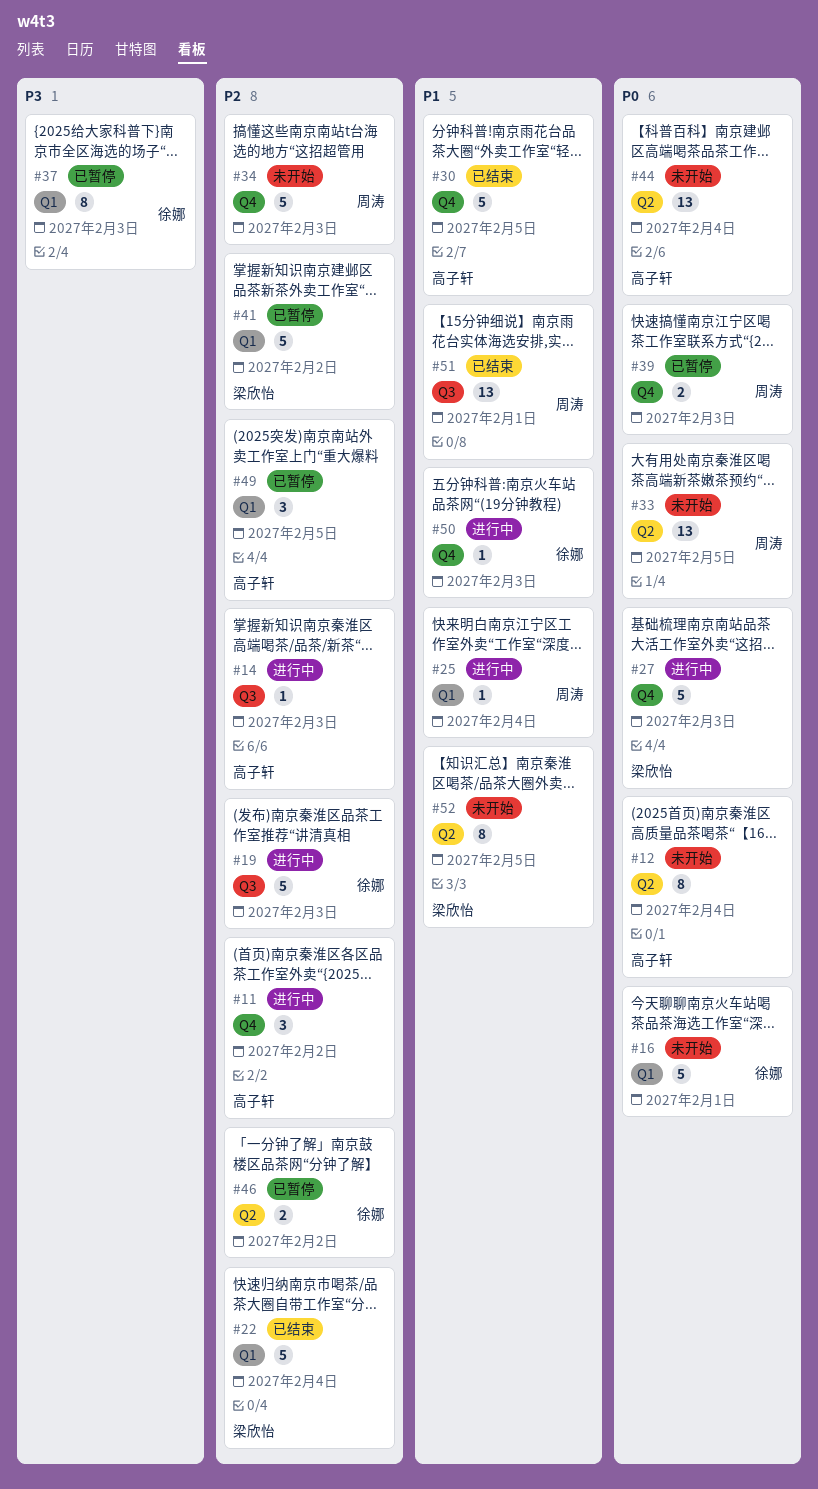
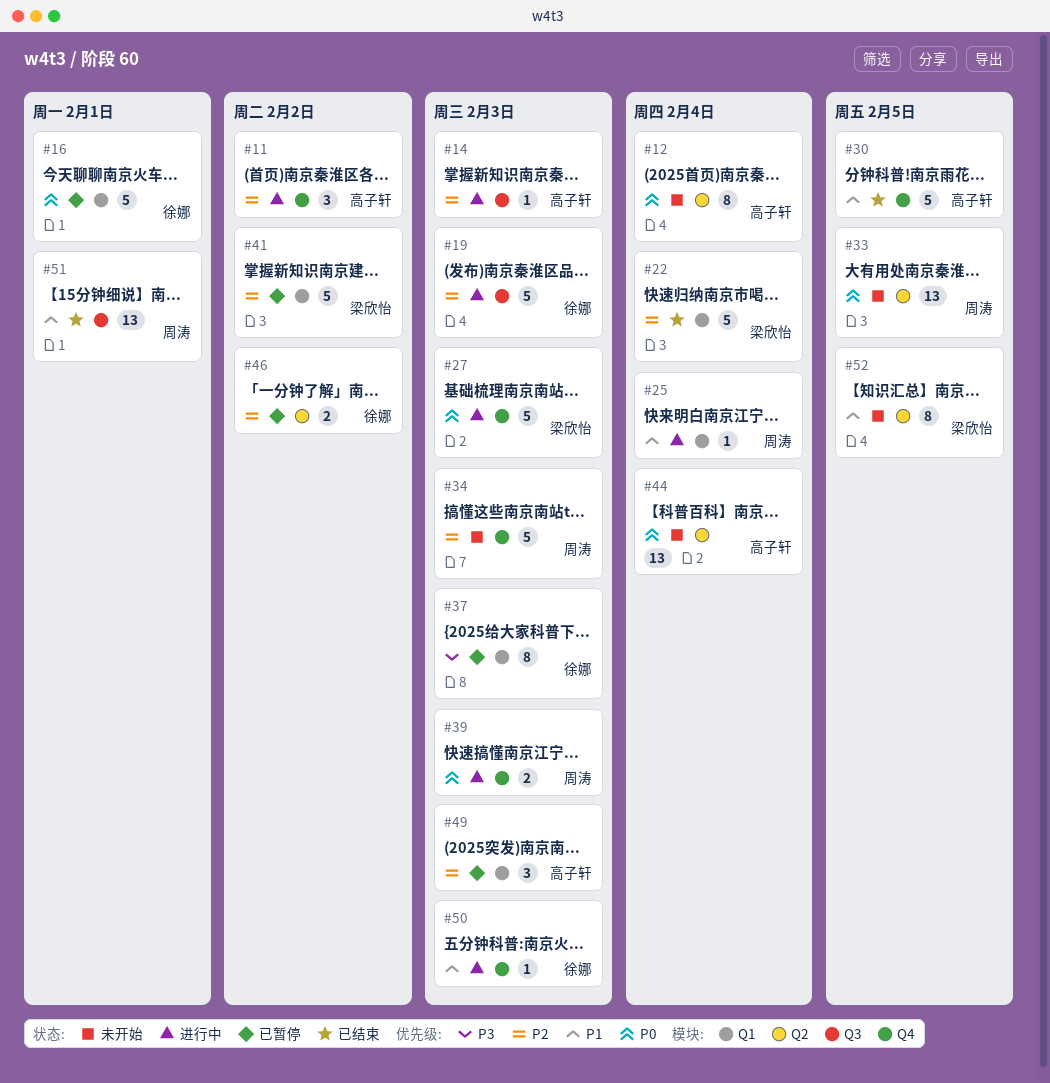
#16, status: 未开始 -> 已暂停
#39, status: 已暂停 -> 进行中
#49, due: Feb 5 -> Feb 3

